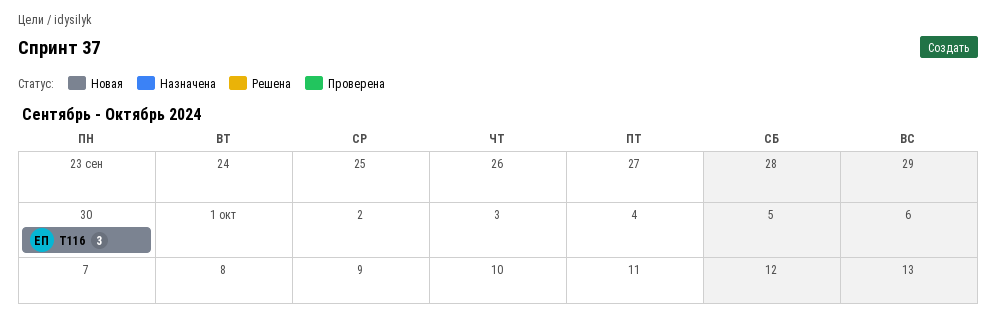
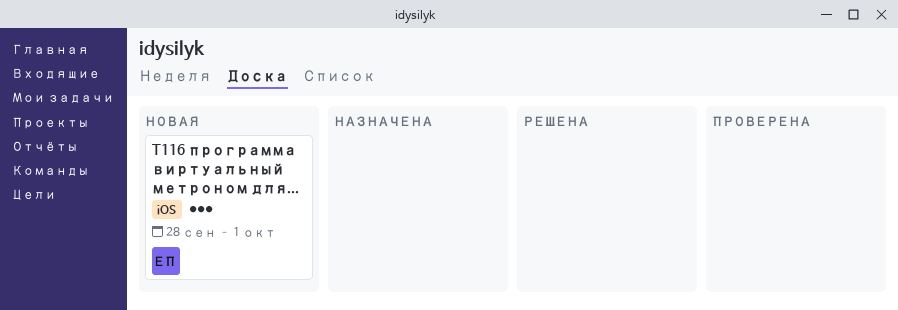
T116, start: Sep 30 -> Sep 28
T116, due: Sep 30 -> Oct 1

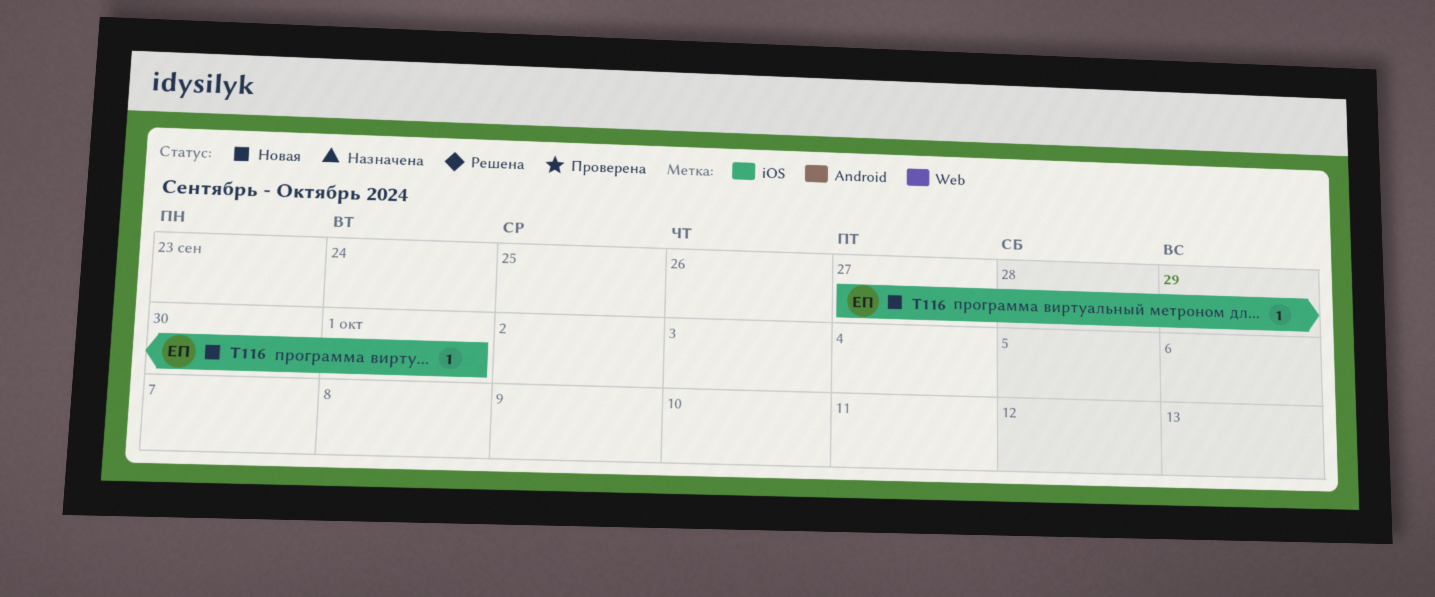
T116, estimate: 3 -> 1
T116, start: Sep 28 -> Sep 27

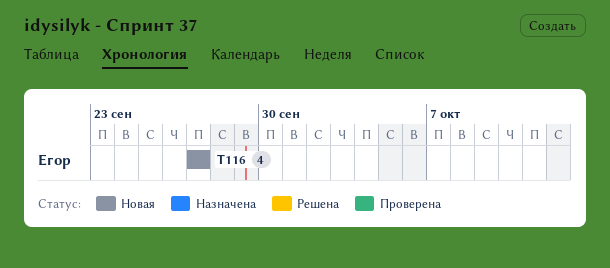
T116, estimate: 1 -> 4
T116, due: Oct 1 -> Sep 27

